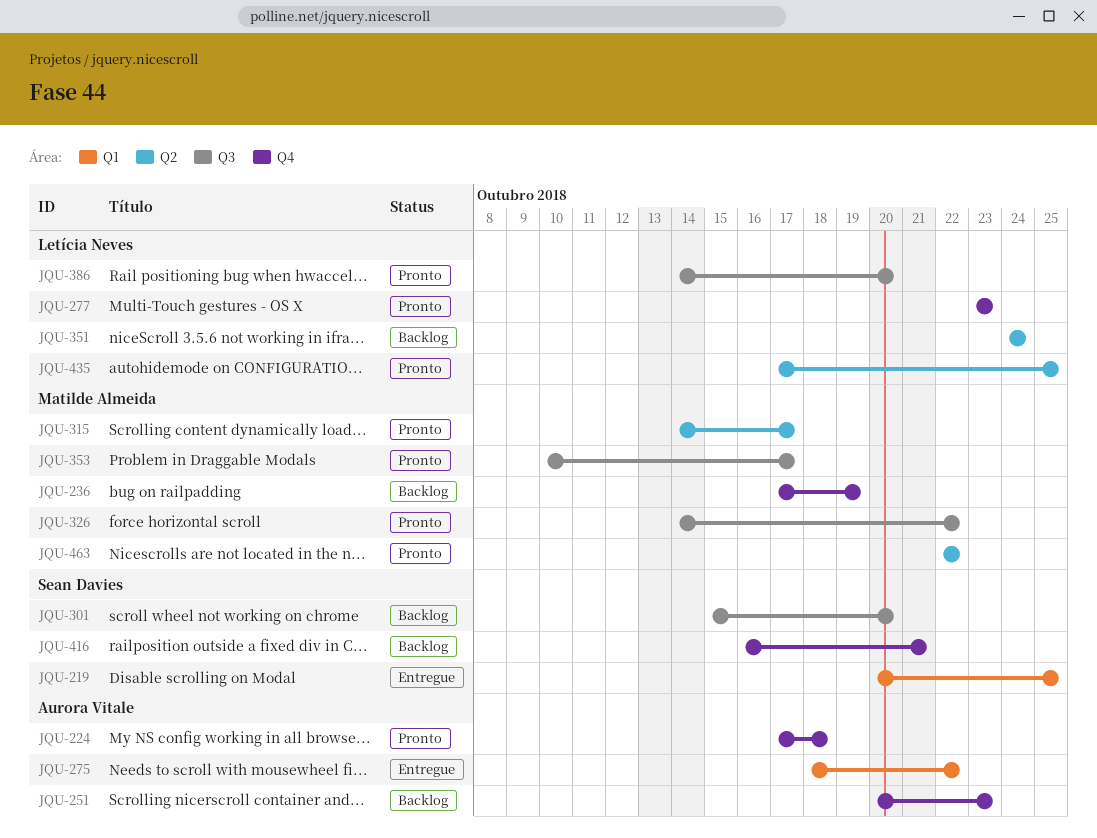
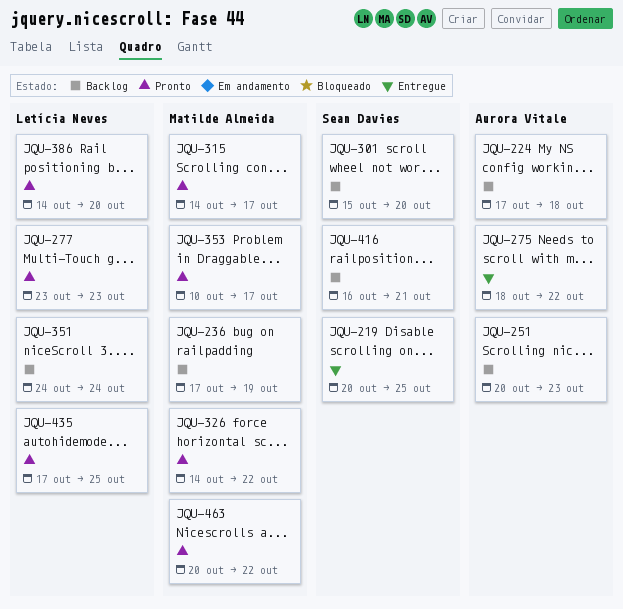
JQU-224, status: Pronto -> Backlog
JQU-463, start: Oct 22 -> Oct 20

